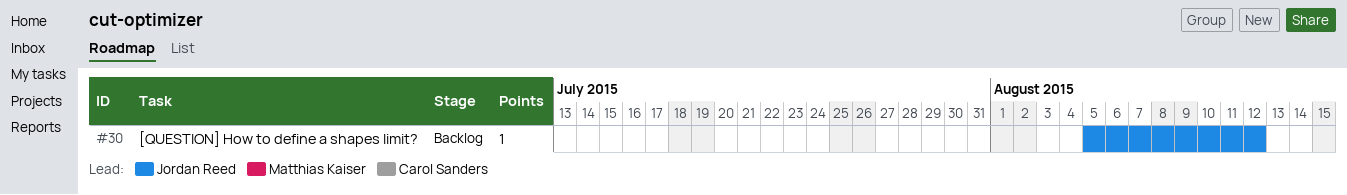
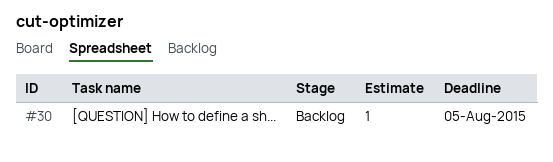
#30, due: Aug 12 -> Aug 5

